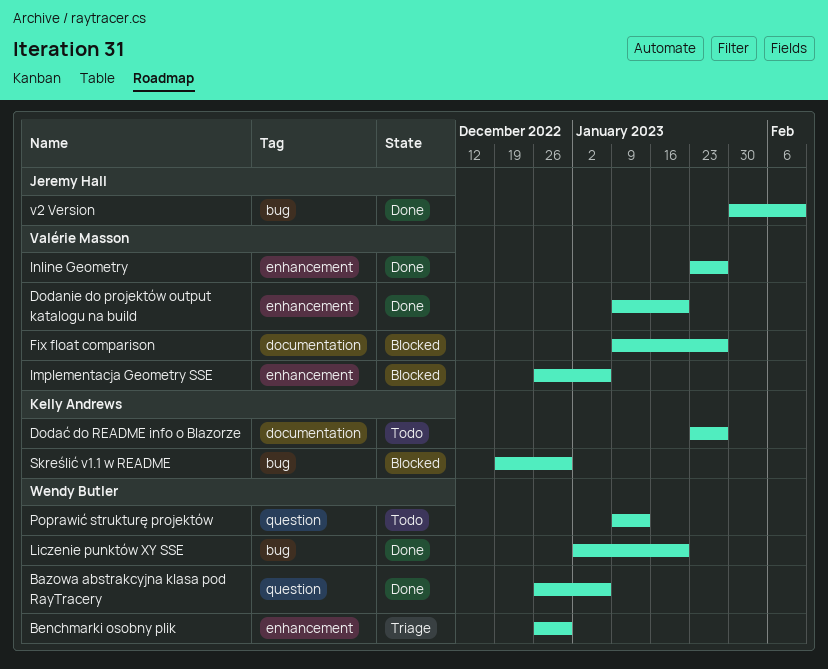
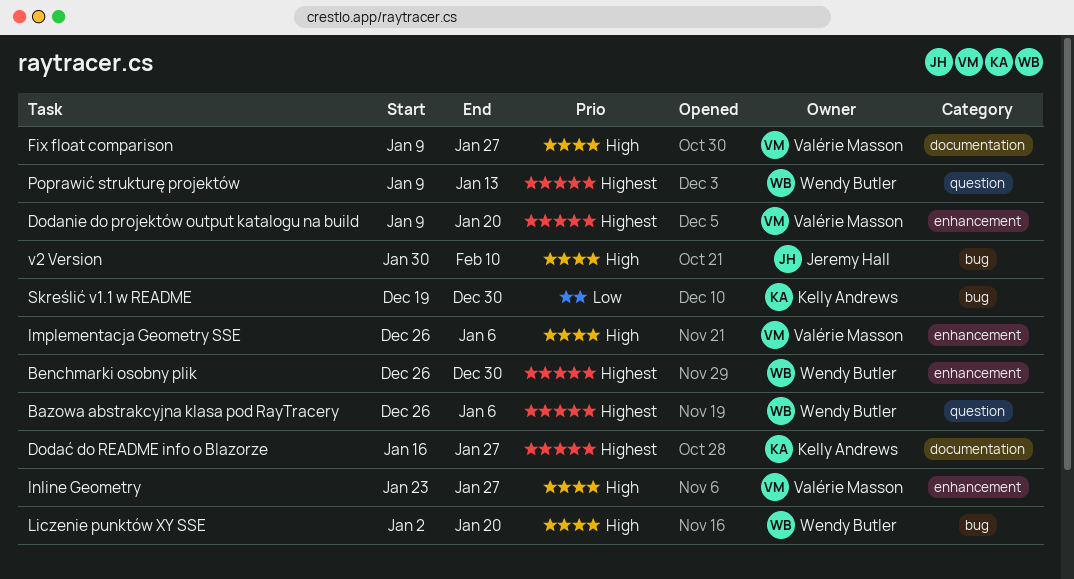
Dodać do README info o Blazorze, start: Jan 23 -> Jan 16

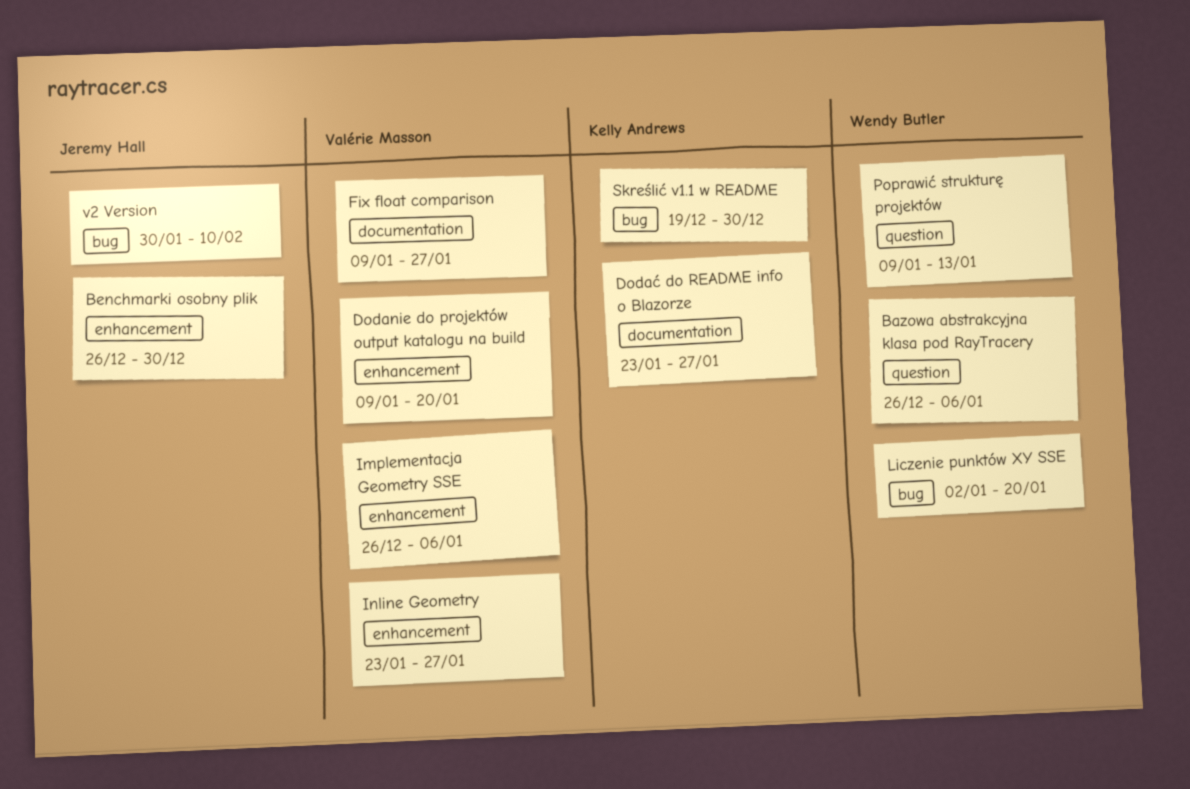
Benchmarki osobny plik, owner: Wendy Butler -> Jeremy Hall
Dodać do README info o Blazorze, start: Jan 16 -> Jan 23

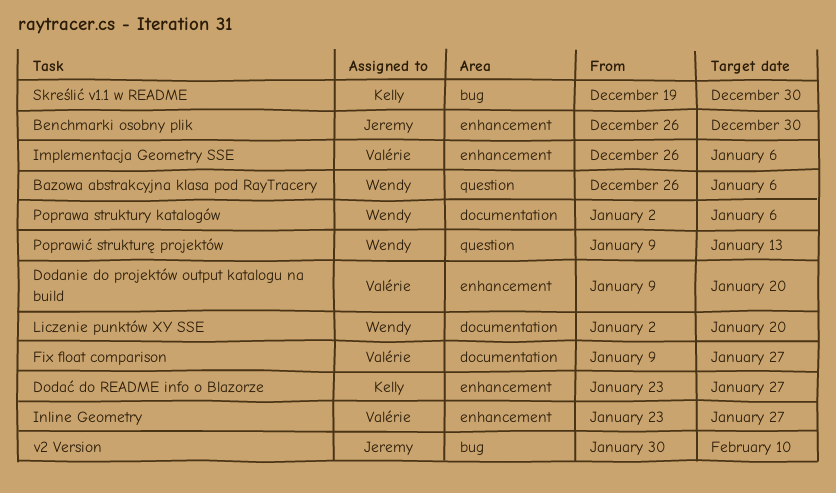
Dodać do README info o Blazorze, label: documentation -> enhancement
Liczenie punktów XY SSE, label: bug -> documentation
Poprawa struktury katalogów: none -> present

